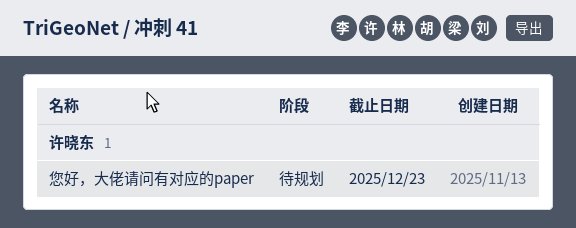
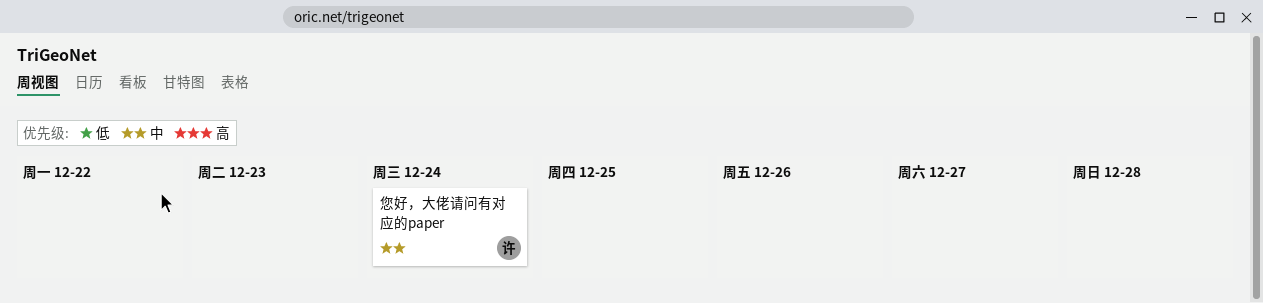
您好，大佬请问有对应的paper, due: Dec 23 -> Dec 24

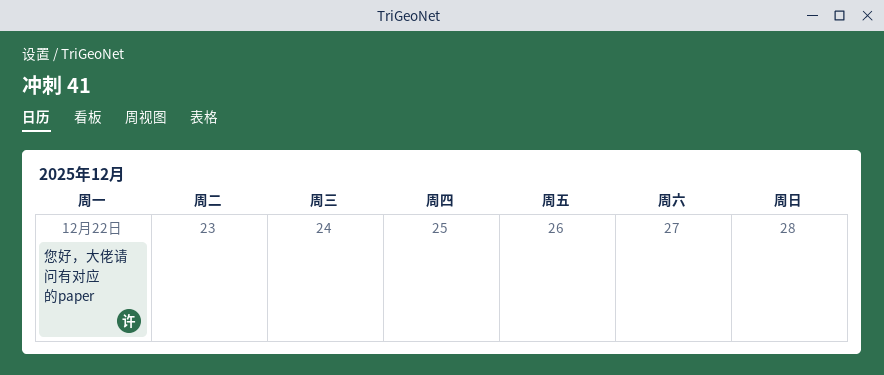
您好，大佬请问有对应的paper, due: Dec 24 -> Dec 22

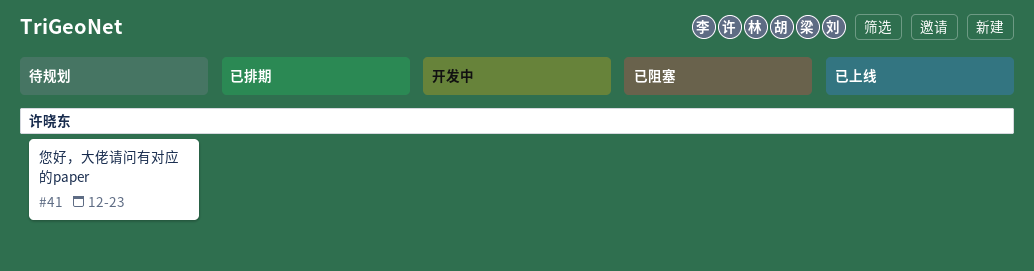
您好，大佬请问有对应的paper, due: Dec 22 -> Dec 23

